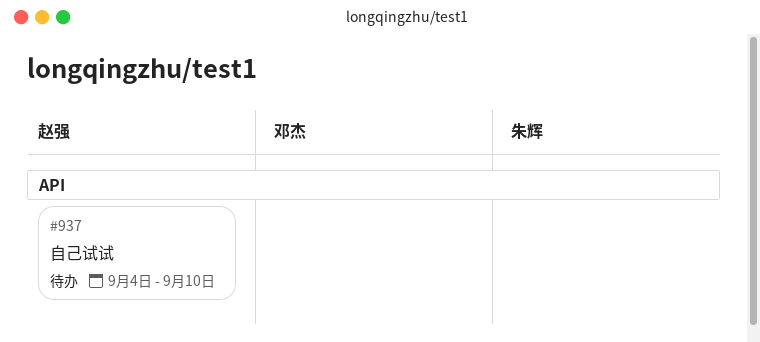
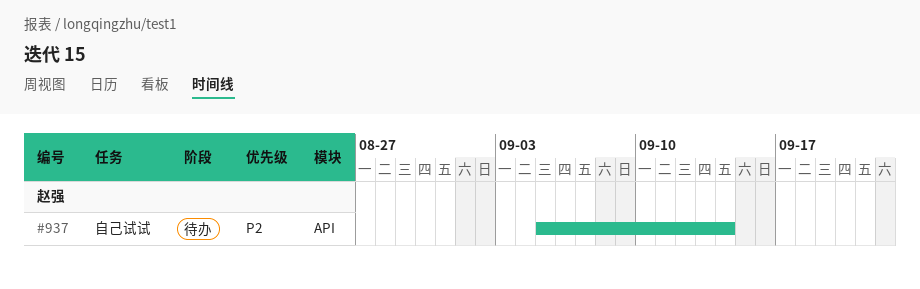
#937, start: Sep 4 -> Sep 5
#937, due: Sep 10 -> Sep 14

